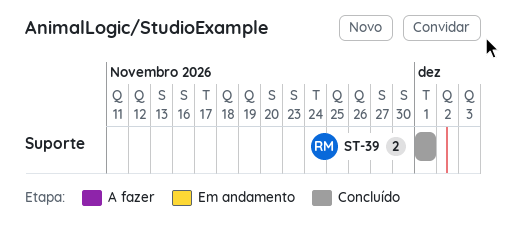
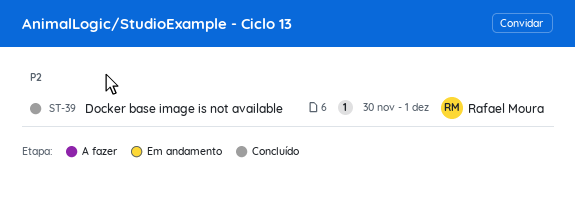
ST-39, estimate: 2 -> 1
ST-39, start: Dec 1 -> Nov 30

